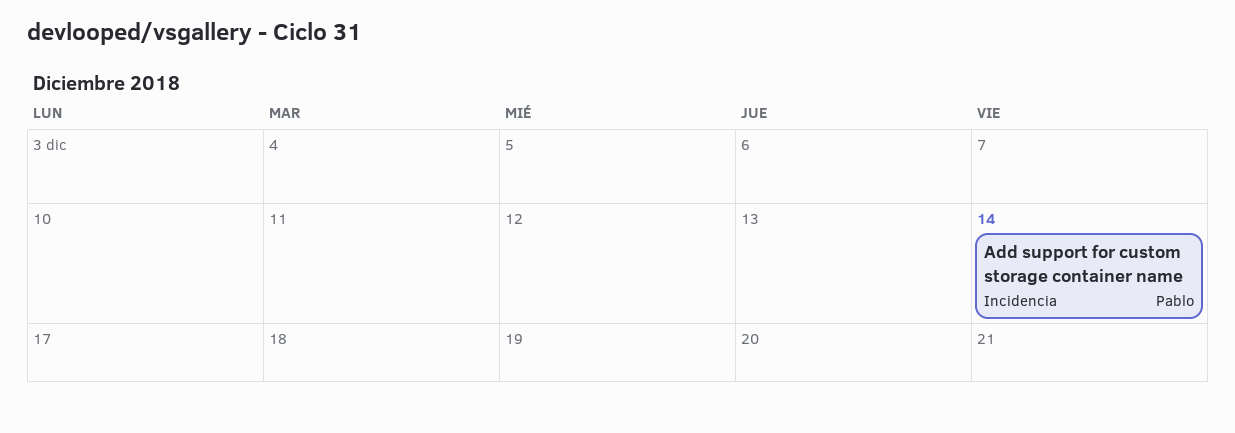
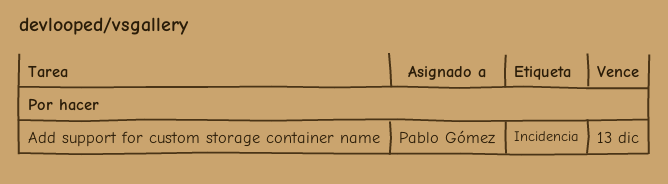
Add support for custom storage container name, due: Dec 14 -> Dec 13

